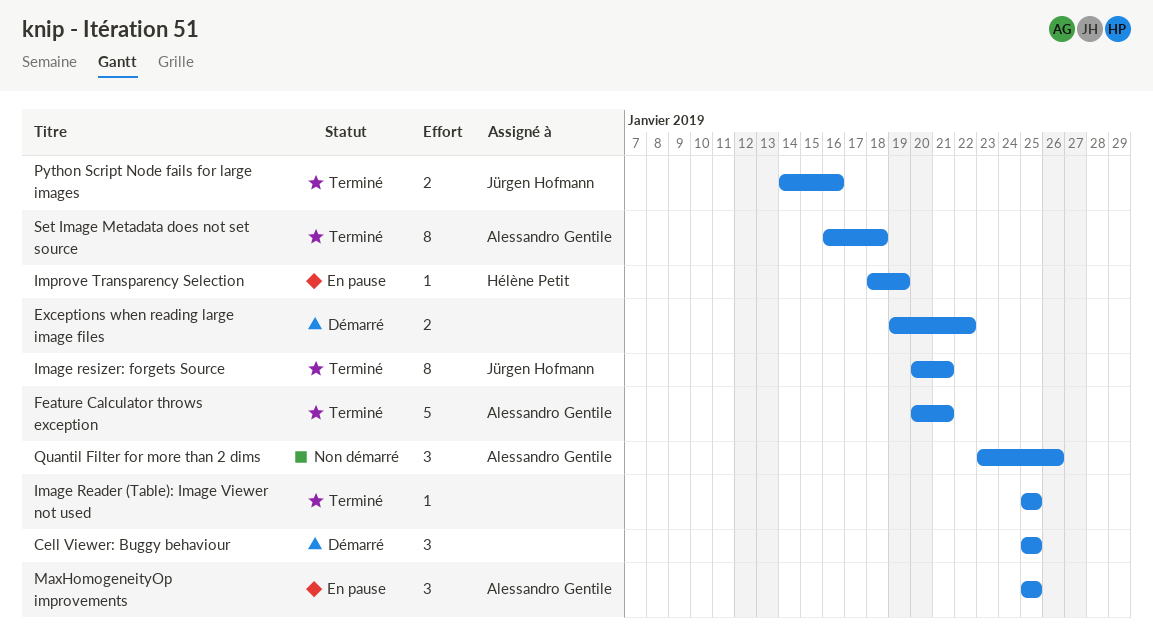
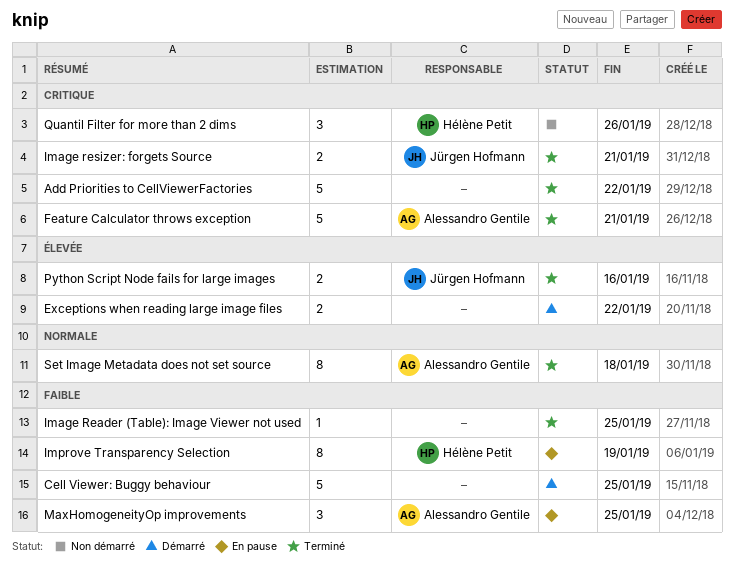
Add Priorities to CellViewerFactories: none -> present
Cell Viewer: Buggy behaviour, estimate: 3 -> 5
Image resizer: forgets Source, estimate: 8 -> 2
Improve Transparency Selection, estimate: 1 -> 8
Quantil Filter for more than 2 dims, owner: Alessandro Gentile -> Hélène Petit

